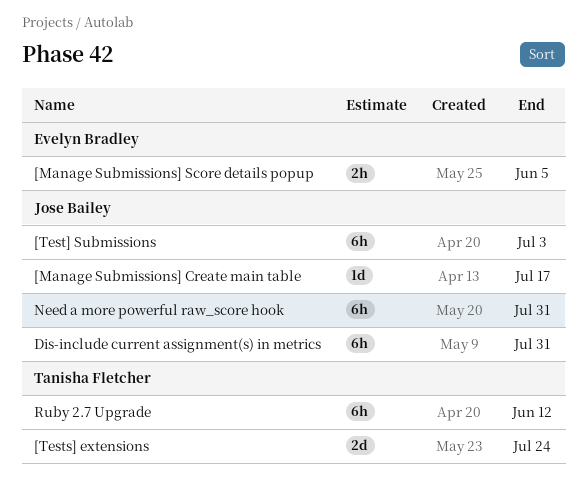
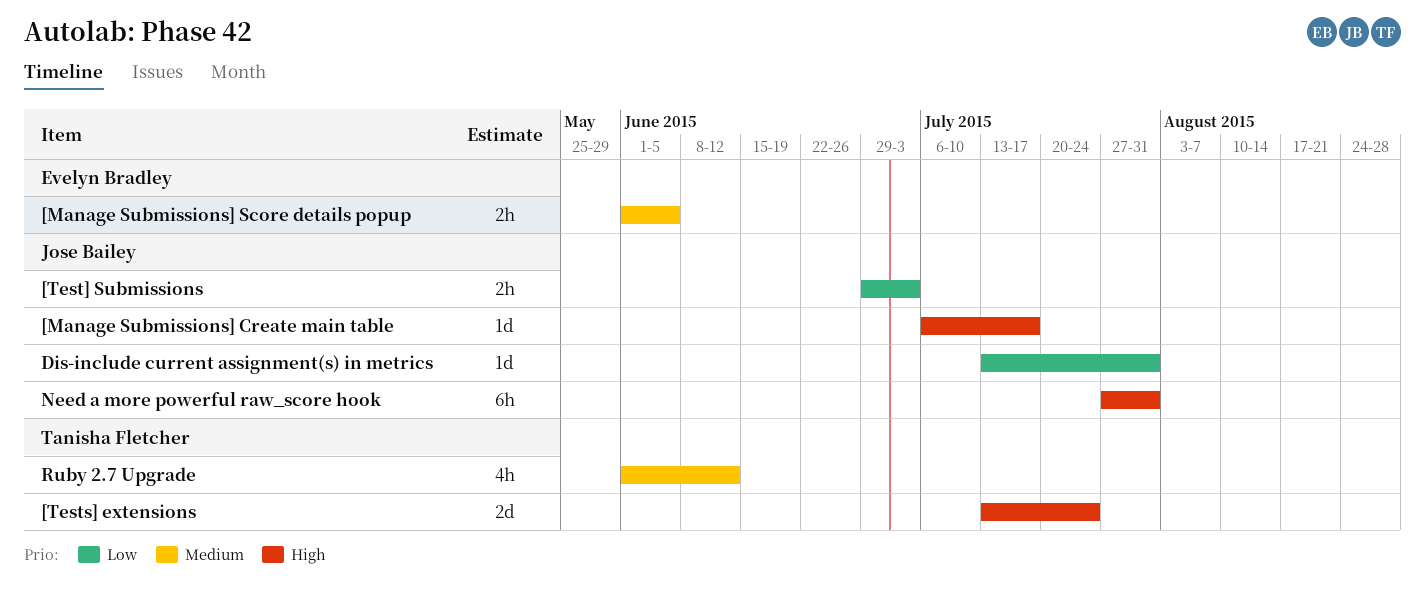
[Test] Submissions, estimate: 6h -> 2h
Dis-include current assignment(s) in metrics, estimate: 6h -> 1d
Ruby 2.7 Upgrade, estimate: 6h -> 4h

